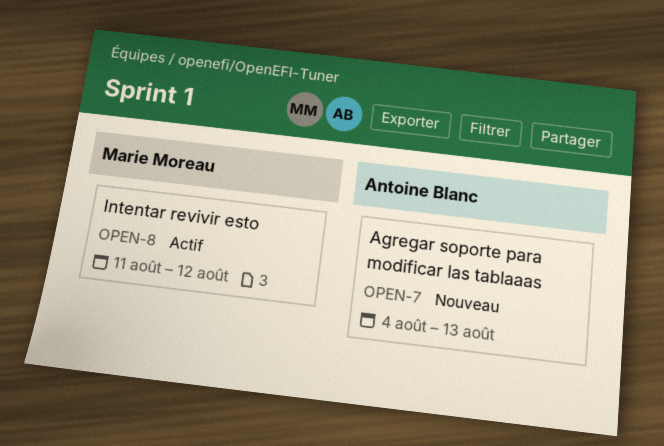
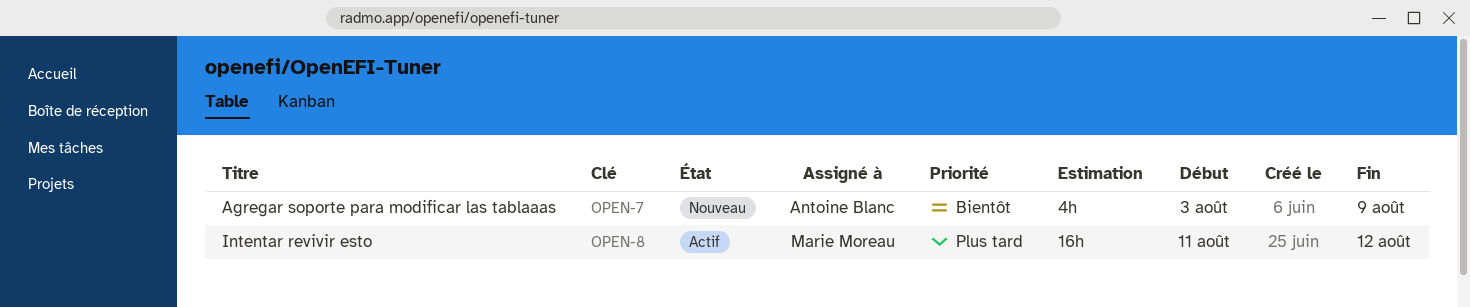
OPEN-7, start: Aug 4 -> Aug 3
OPEN-7, due: Aug 13 -> Aug 9

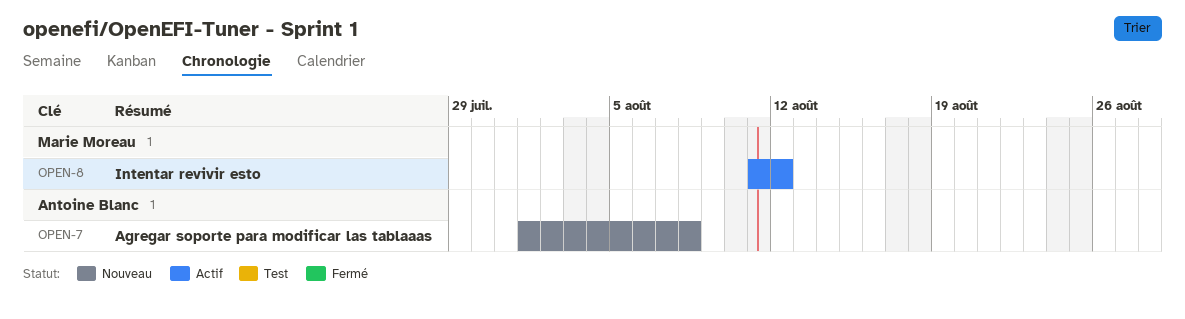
OPEN-7, start: Aug 3 -> Aug 1
OPEN-7, due: Aug 9 -> Aug 8

